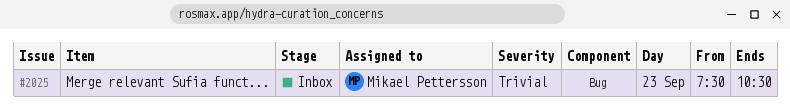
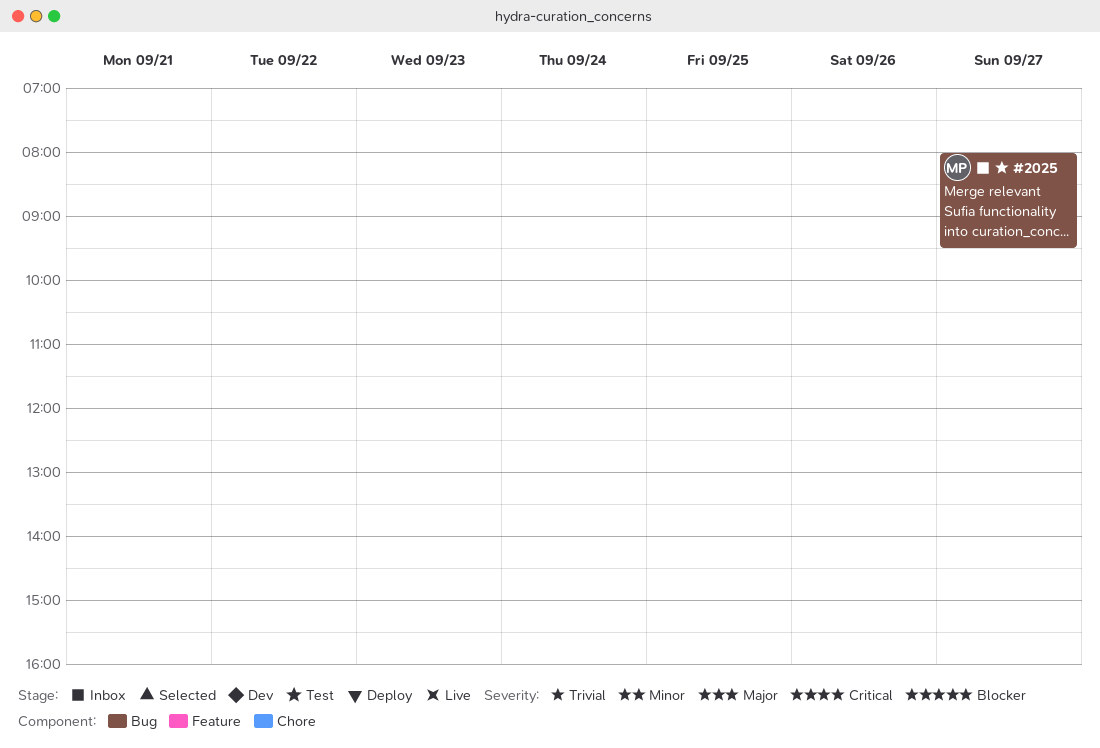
#2025, day: Sep 23 -> Sep 27
#2025, begins: 07:30 -> 08:00
#2025, ends: 10:30 -> 09:30

